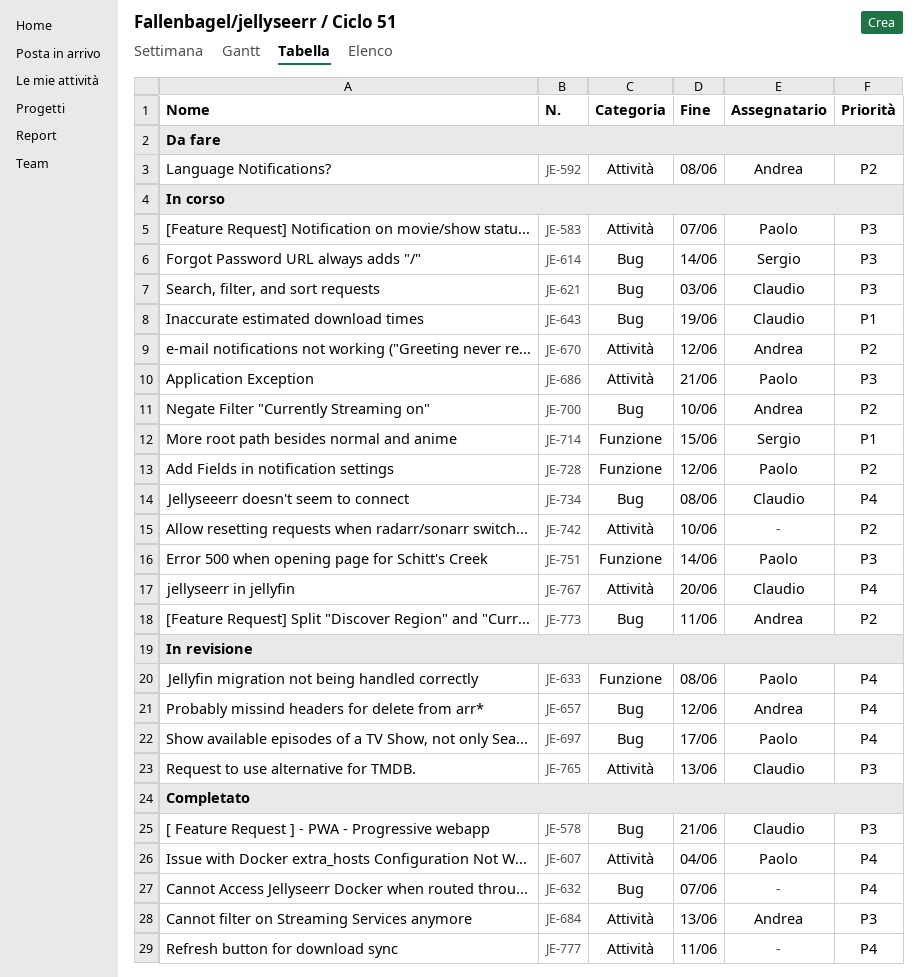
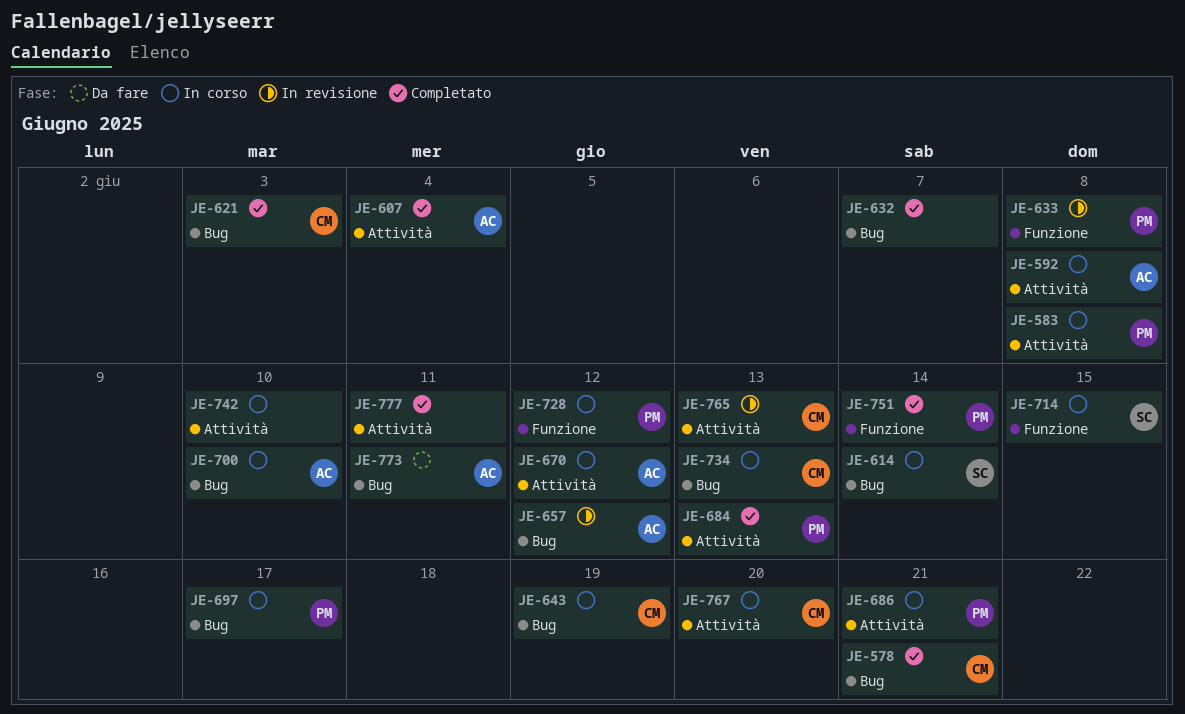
JE-583, due: Jun 7 -> Jun 8
JE-592, status: Da fare -> In corso
JE-607, owner: Paolo -> Andrea
JE-621, status: In corso -> Completato
JE-684, owner: Andrea -> Paolo
JE-697, status: In revisione -> In corso
JE-734, due: Jun 8 -> Jun 13
JE-751, status: In corso -> Completato
JE-773, status: In corso -> Da fare

